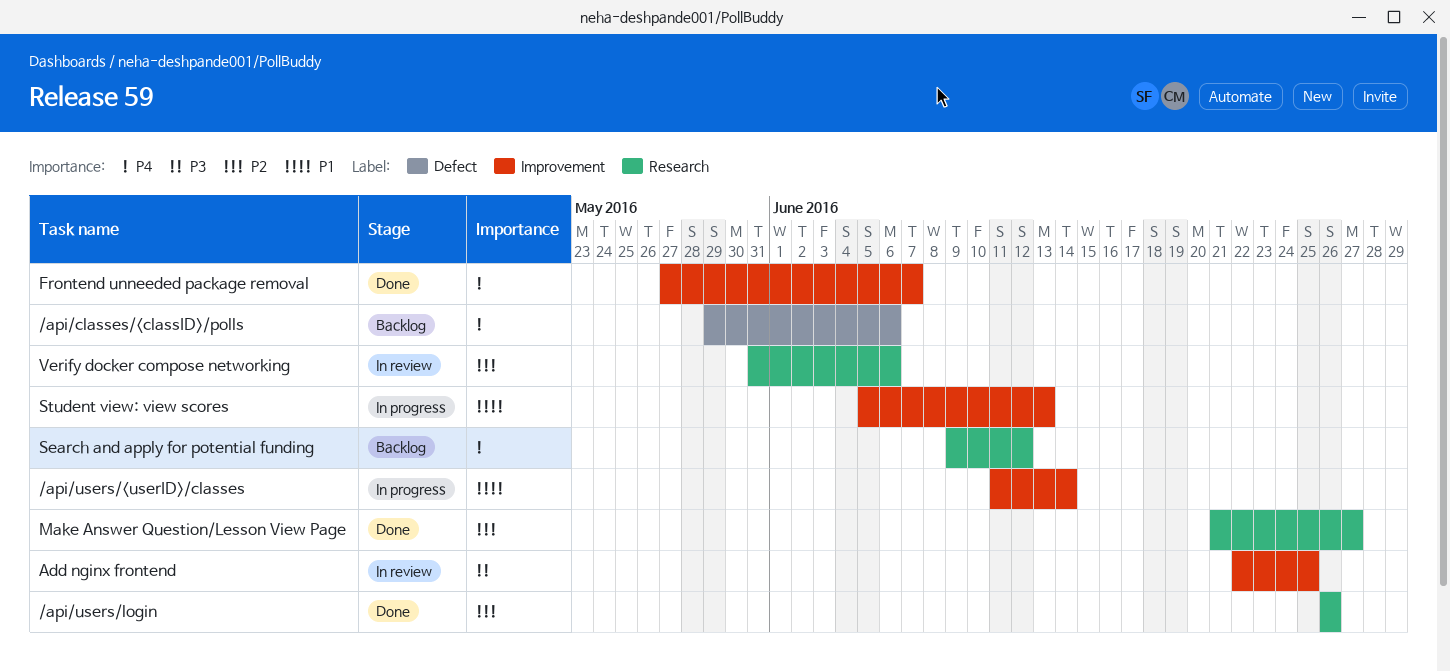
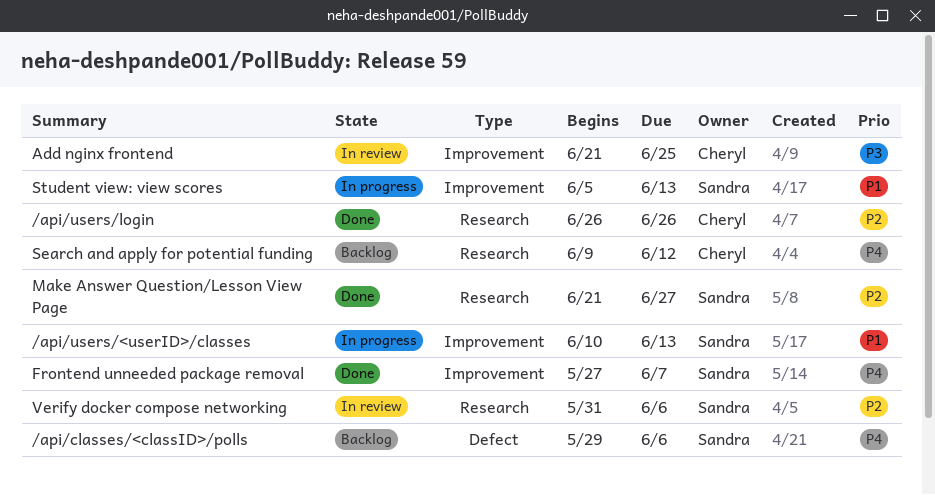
/api/users/<userID>/classes, start: Jun 11 -> Jun 10
/api/users/<userID>/classes, due: Jun 14 -> Jun 13
Add nginx frontend, start: Jun 22 -> Jun 21

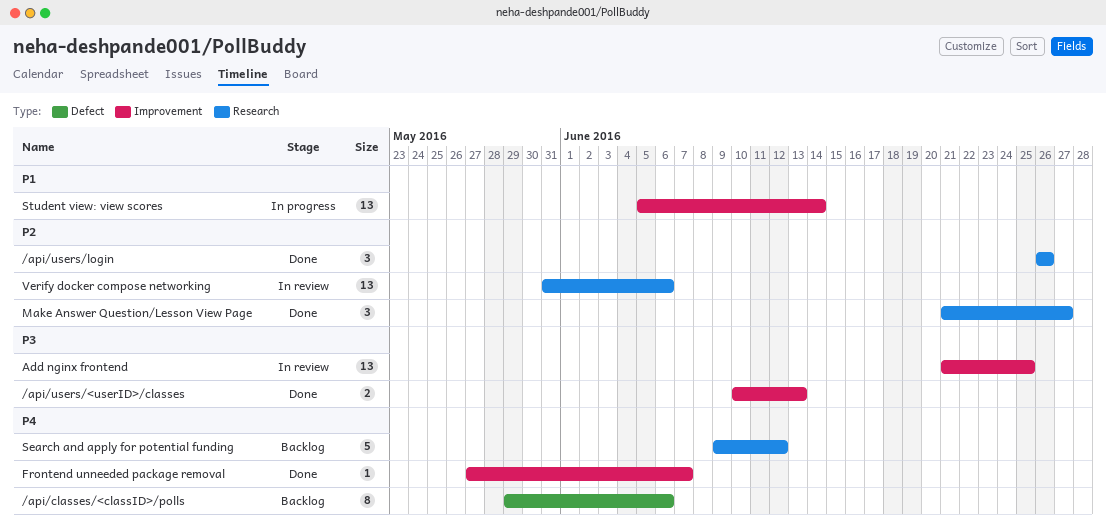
/api/users/<userID>/classes, status: In progress -> Done
/api/users/<userID>/classes, priority: P1 -> P3
Student view: view scores, due: Jun 13 -> Jun 14

